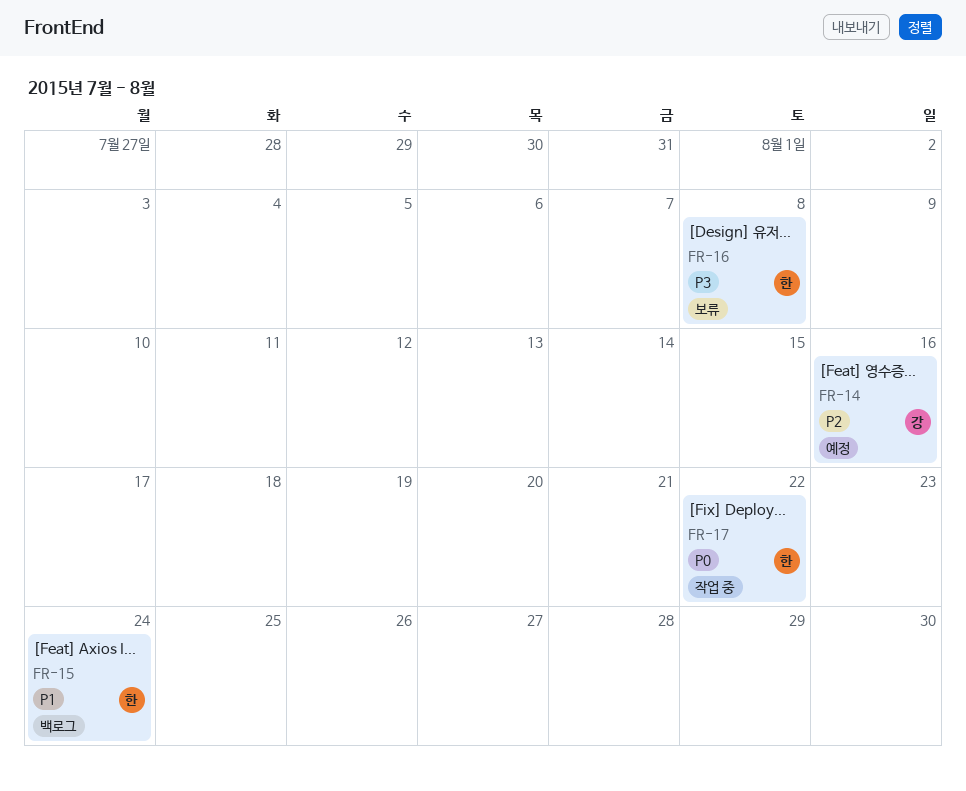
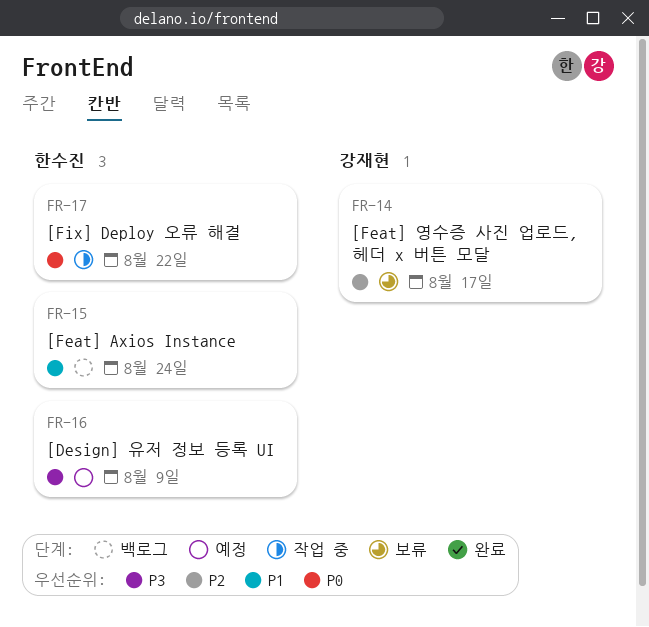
FR-14, status: 예정 -> 보류
FR-14, due: Aug 16 -> Aug 17
FR-16, status: 보류 -> 예정
FR-16, due: Aug 8 -> Aug 9

